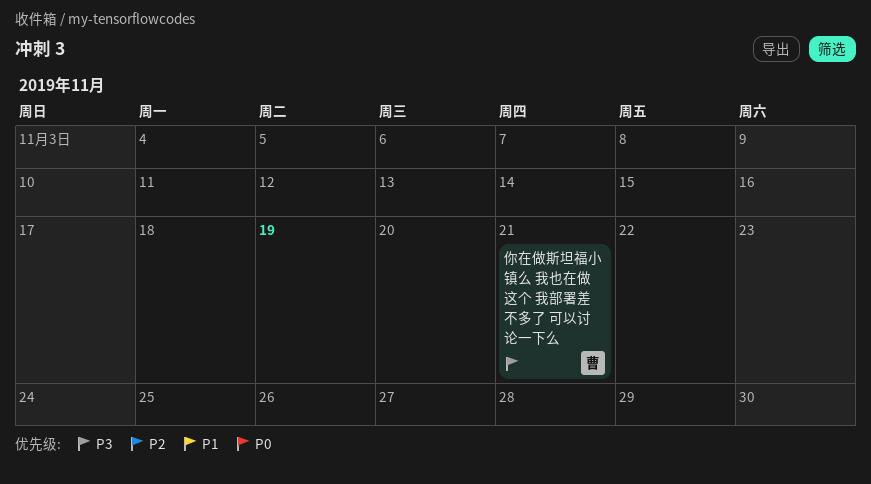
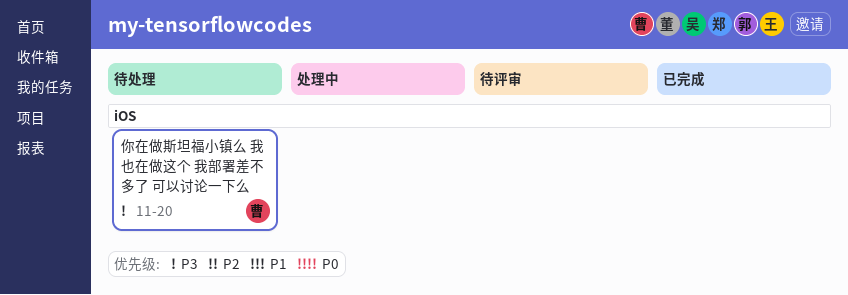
你在做斯坦福小镇么 我也在做这个 我部署差不多了 可以讨论一下么, due: Nov 21 -> Nov 20

